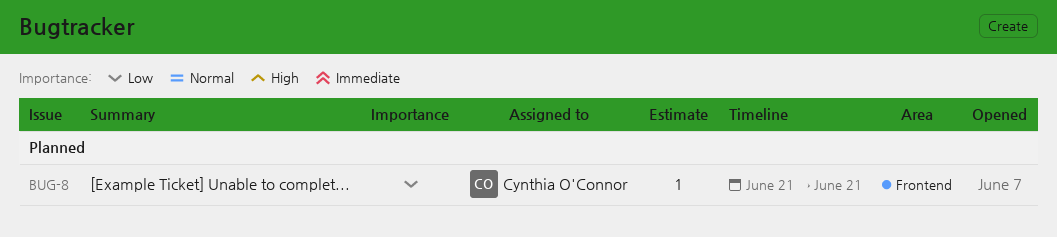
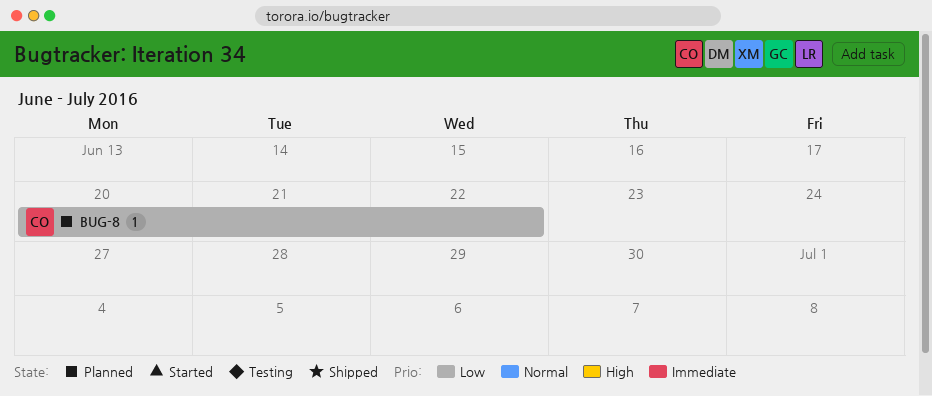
BUG-8, start: Jun 21 -> Jun 20
BUG-8, due: Jun 21 -> Jun 22

